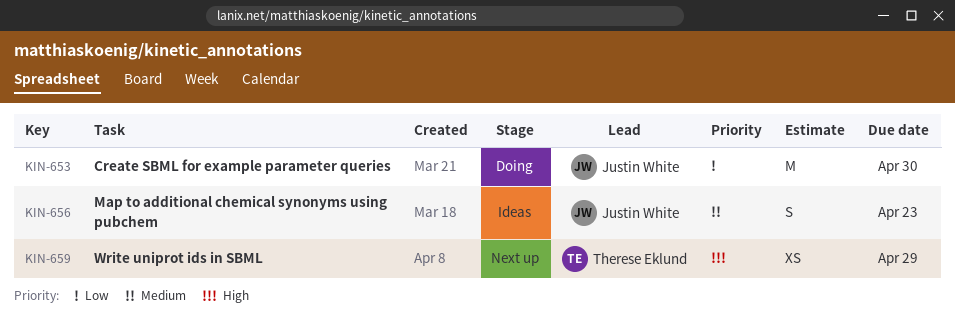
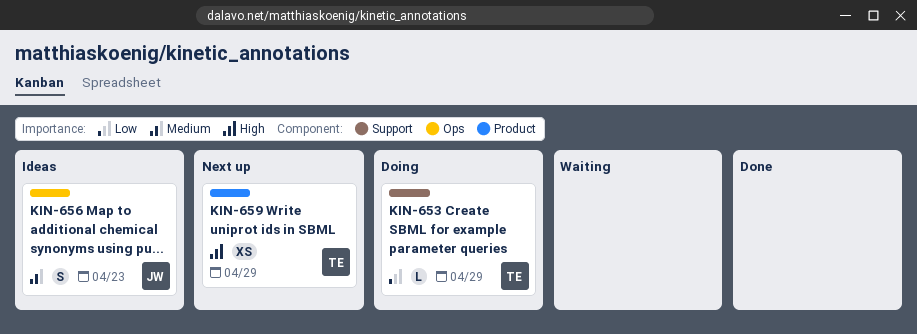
KIN-653, owner: Justin White -> Therese Eklund
KIN-653, estimate: M -> L
KIN-653, due: Apr 30 -> Apr 29

